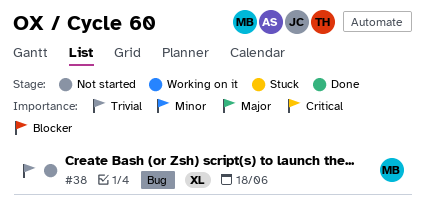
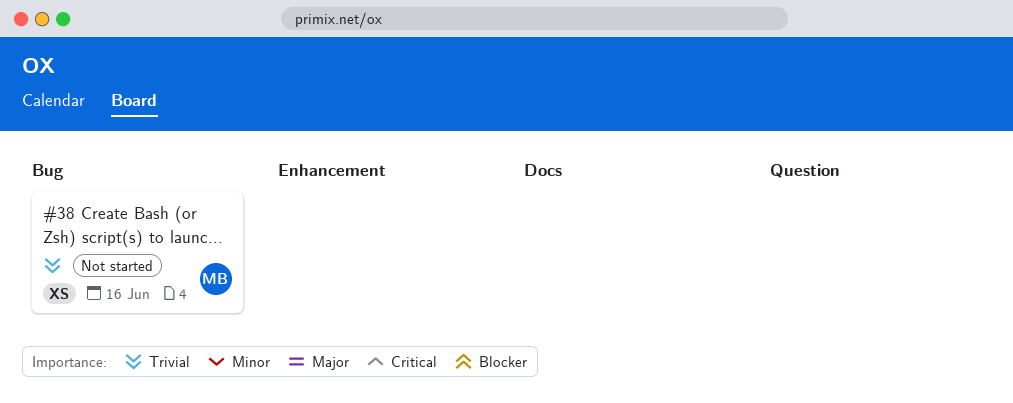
#38, estimate: XL -> XS
#38, due: Jun 18 -> Jun 16

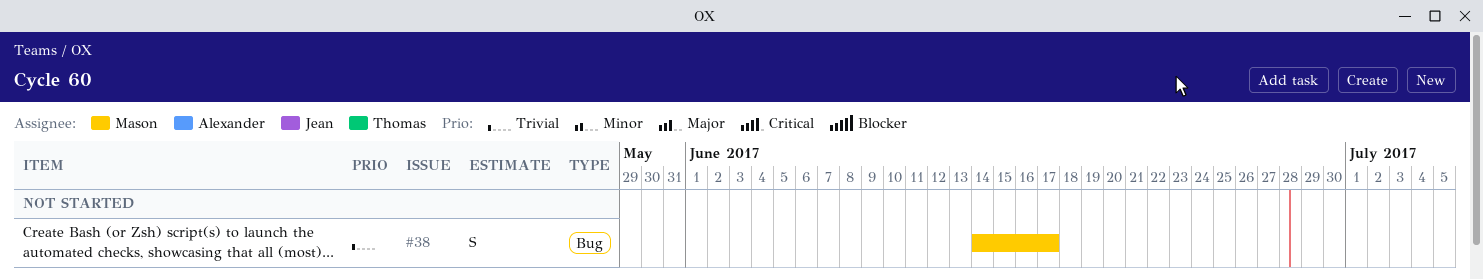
#38, estimate: XS -> S
#38, due: Jun 16 -> Jun 17

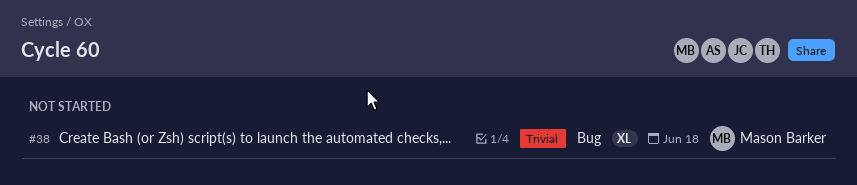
#38, estimate: S -> XL
#38, due: Jun 17 -> Jun 18

